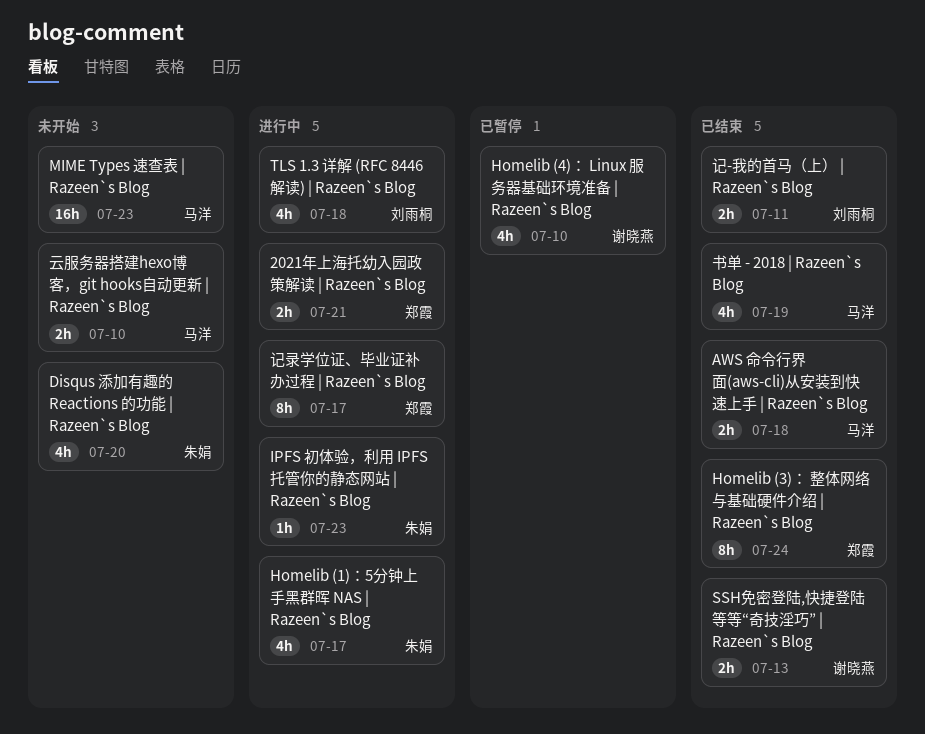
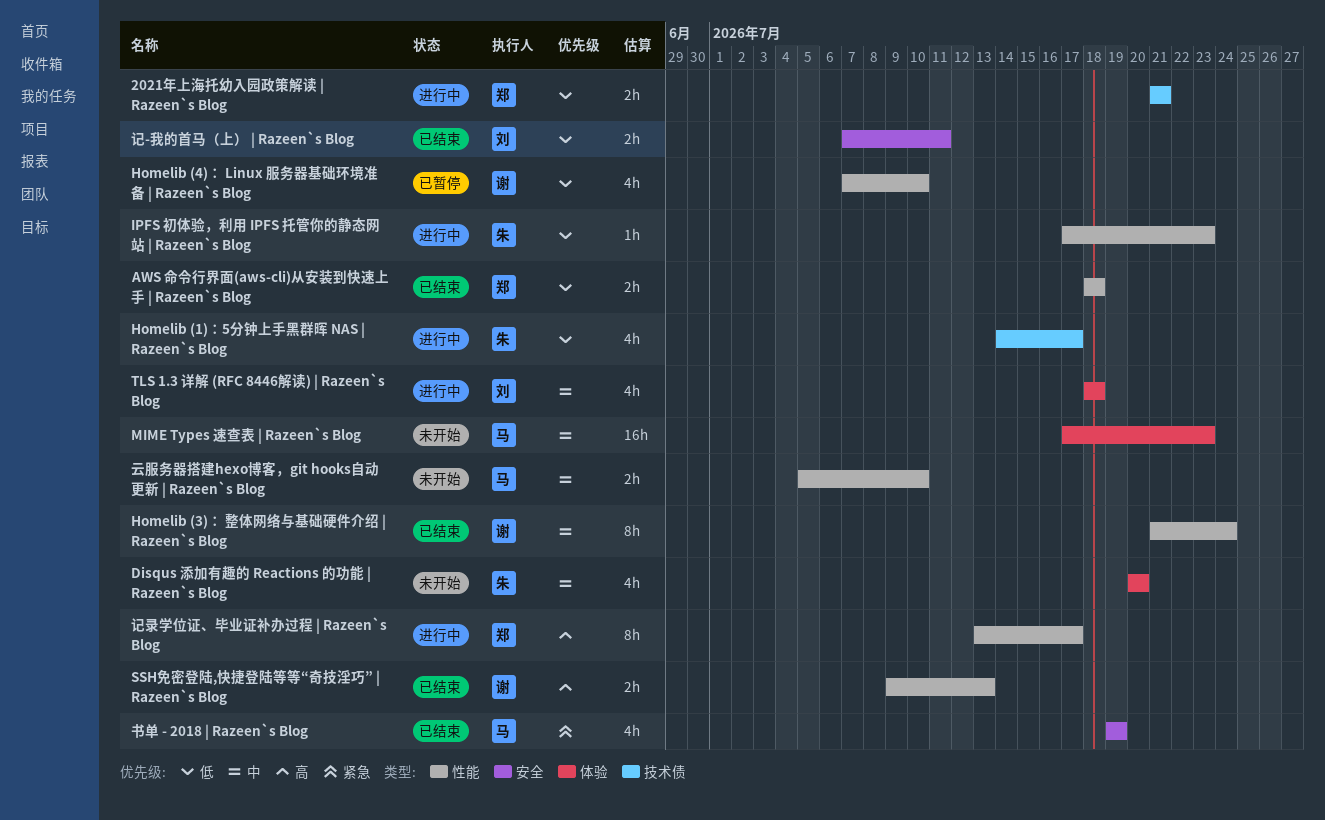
AWS 命令行界面(aws-cli)从安装到快速上手 | Razeen`s Blog, owner: 马洋 -> 郑霞
Homelib (3)： 整体网络与基础硬件介绍 | Razeen`s Blog, owner: 郑霞 -> 谢晓燕

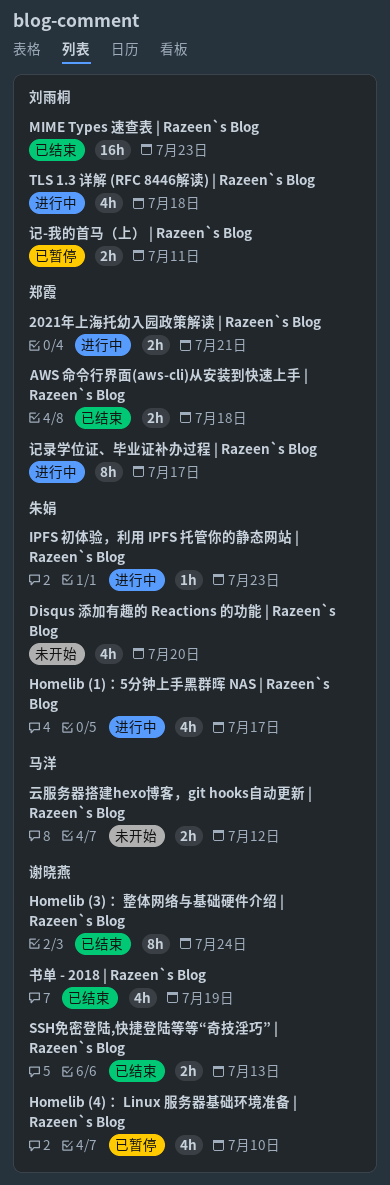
MIME Types 速查表 | Razeen`s Blog, status: 未开始 -> 已结束
MIME Types 速查表 | Razeen`s Blog, owner: 马洋 -> 刘雨桐
书单 - 2018 | Razeen`s Blog, owner: 马洋 -> 谢晓燕
云服务器搭建hexo博客，git hooks自动更新 | Razeen`s Blog, due: Jul 10 -> Jul 12
记-我的首马（上） | Razeen`s Blog, status: 已结束 -> 已暂停

